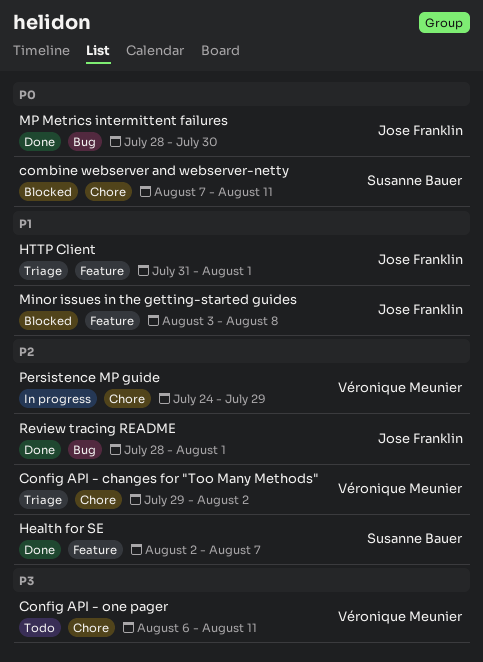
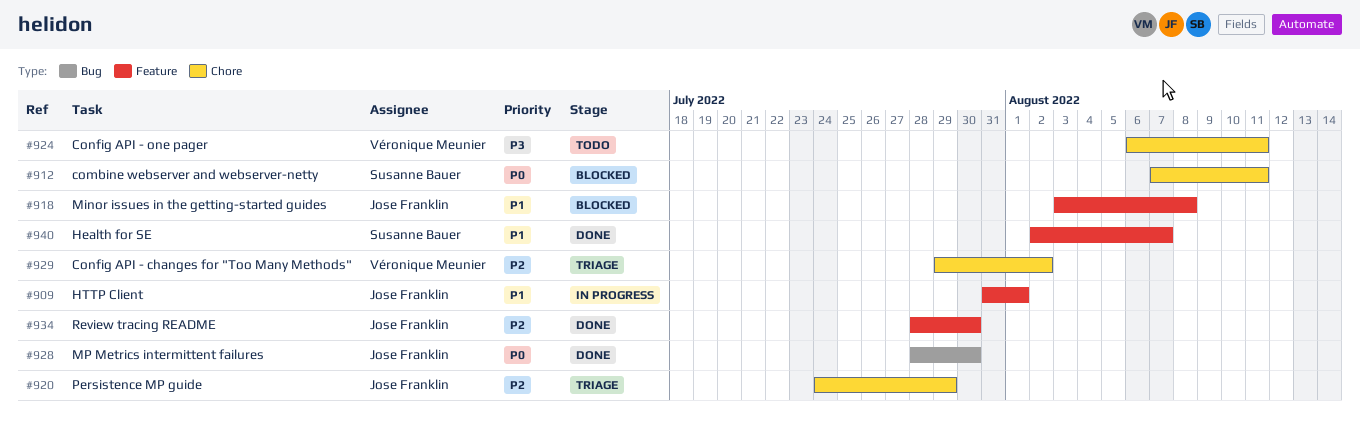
Health for SE, priority: P2 -> P1
HTTP Client, status: Triage -> In progress
Persistence MP guide, status: In progress -> Triage
Persistence MP guide, owner: Véronique Meunier -> Jose Franklin
Review tracing README, label: Bug -> Feature
Review tracing README, due: Aug 1 -> Jul 30

